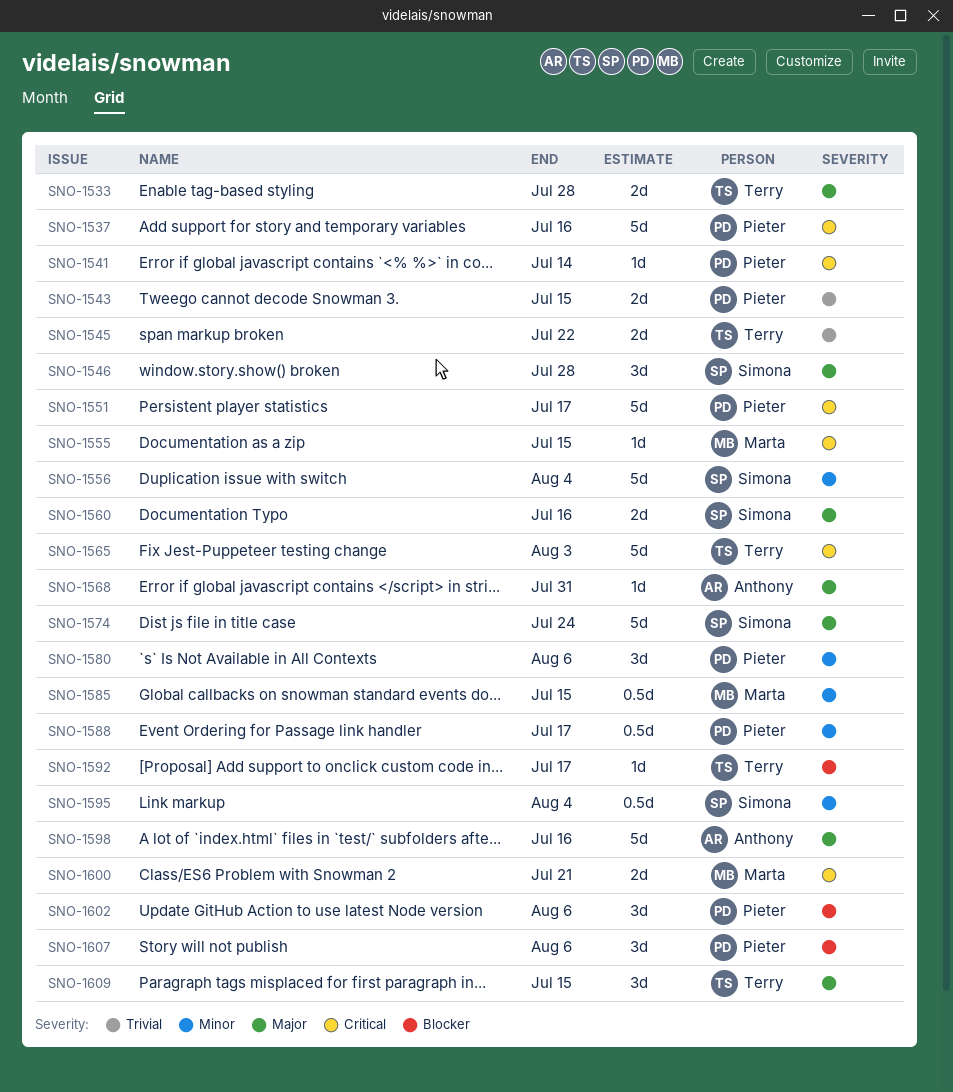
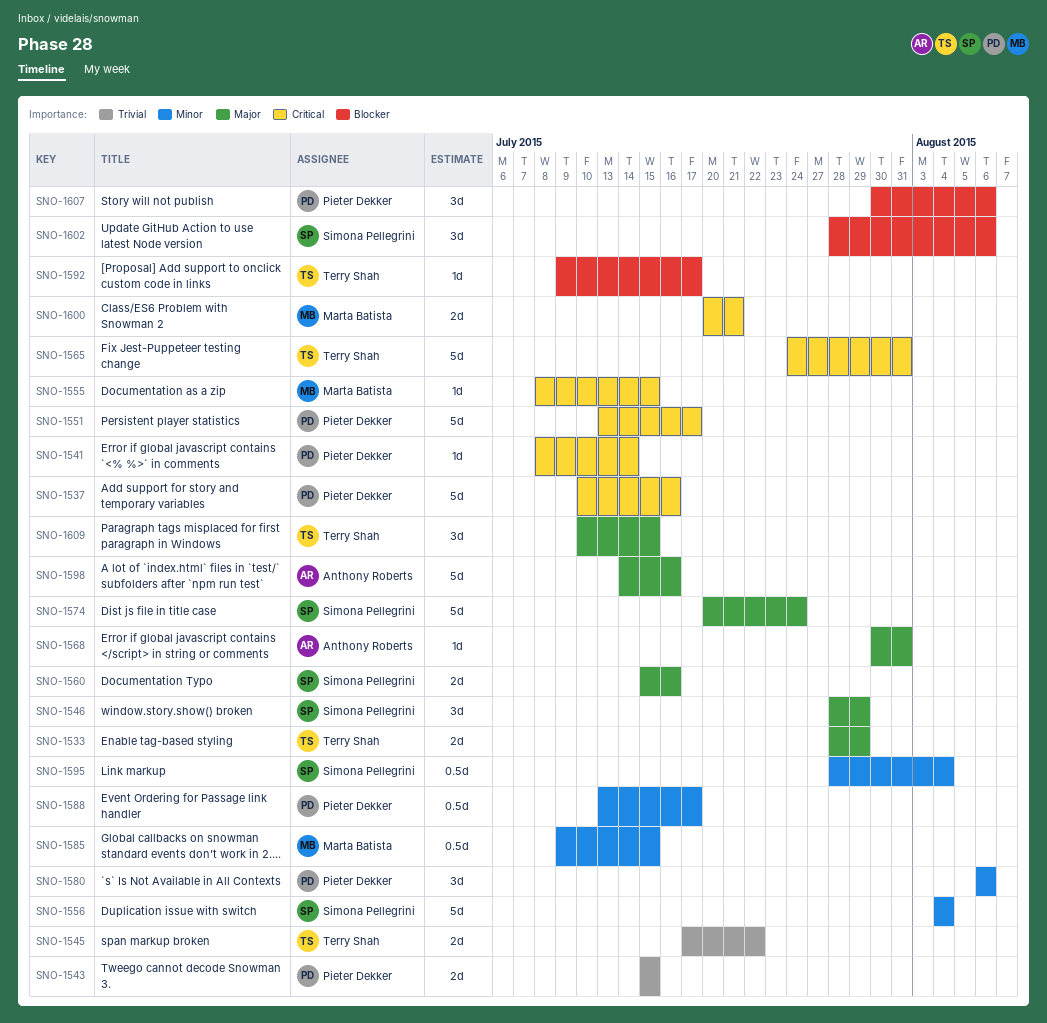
SNO-1533, due: Jul 28 -> Jul 29
SNO-1546, due: Jul 28 -> Jul 29
SNO-1565, due: Aug 3 -> Jul 31
SNO-1602, owner: Pieter Dekker -> Simona Pellegrini

